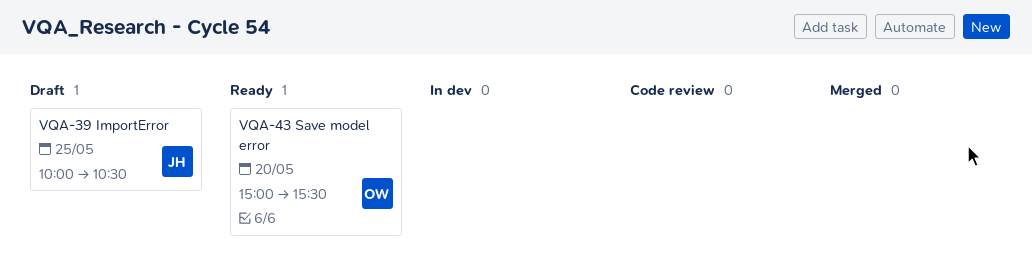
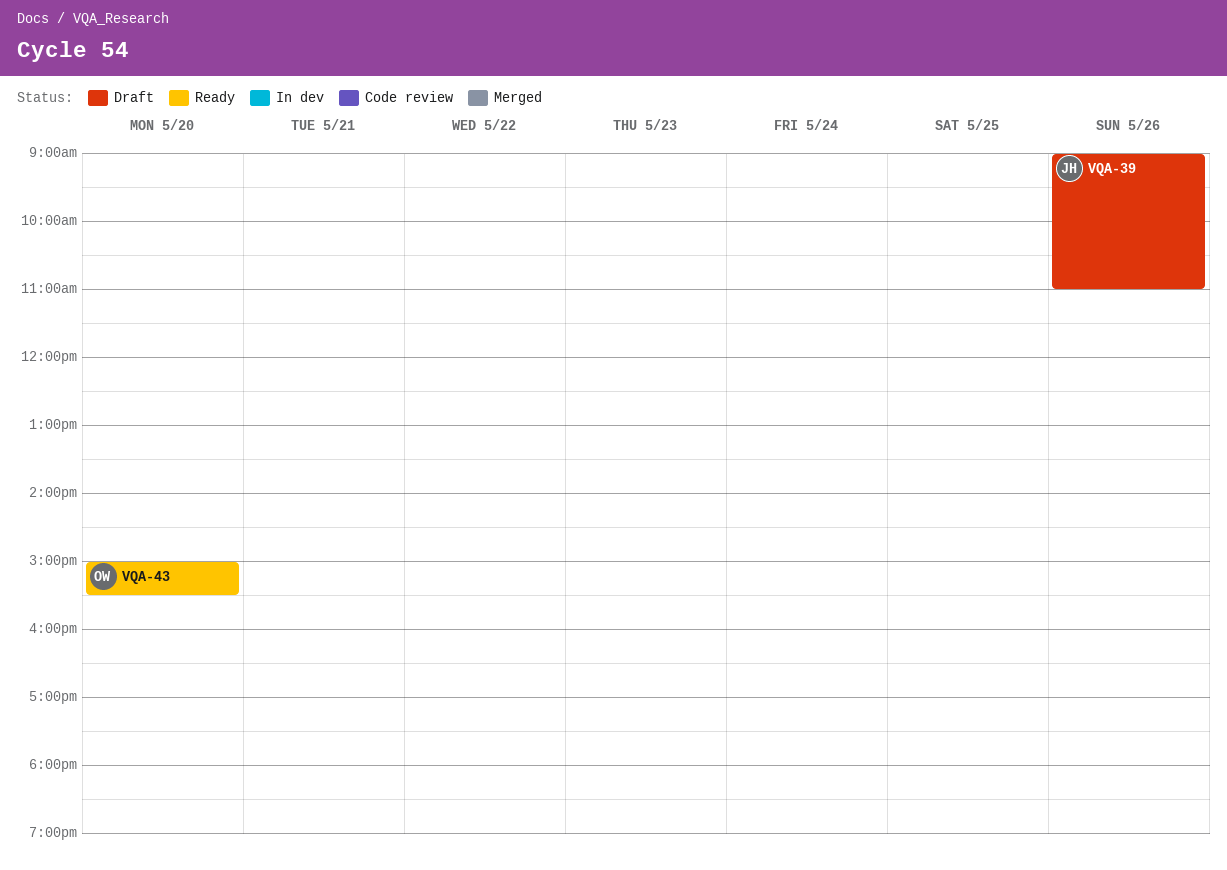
VQA-39, day: May 25 -> May 26
VQA-39, begins: 10:00 -> 09:00
VQA-39, ends: 10:30 -> 11:00

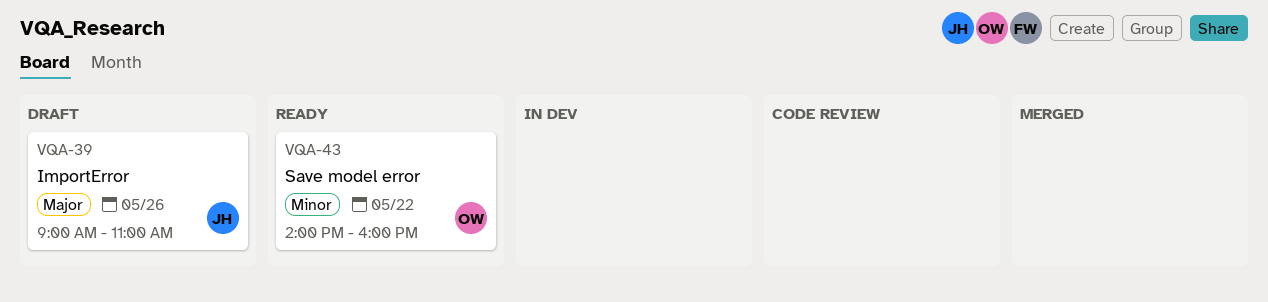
VQA-43, day: May 20 -> May 22
VQA-43, begins: 15:00 -> 14:00
VQA-43, ends: 15:30 -> 16:00

